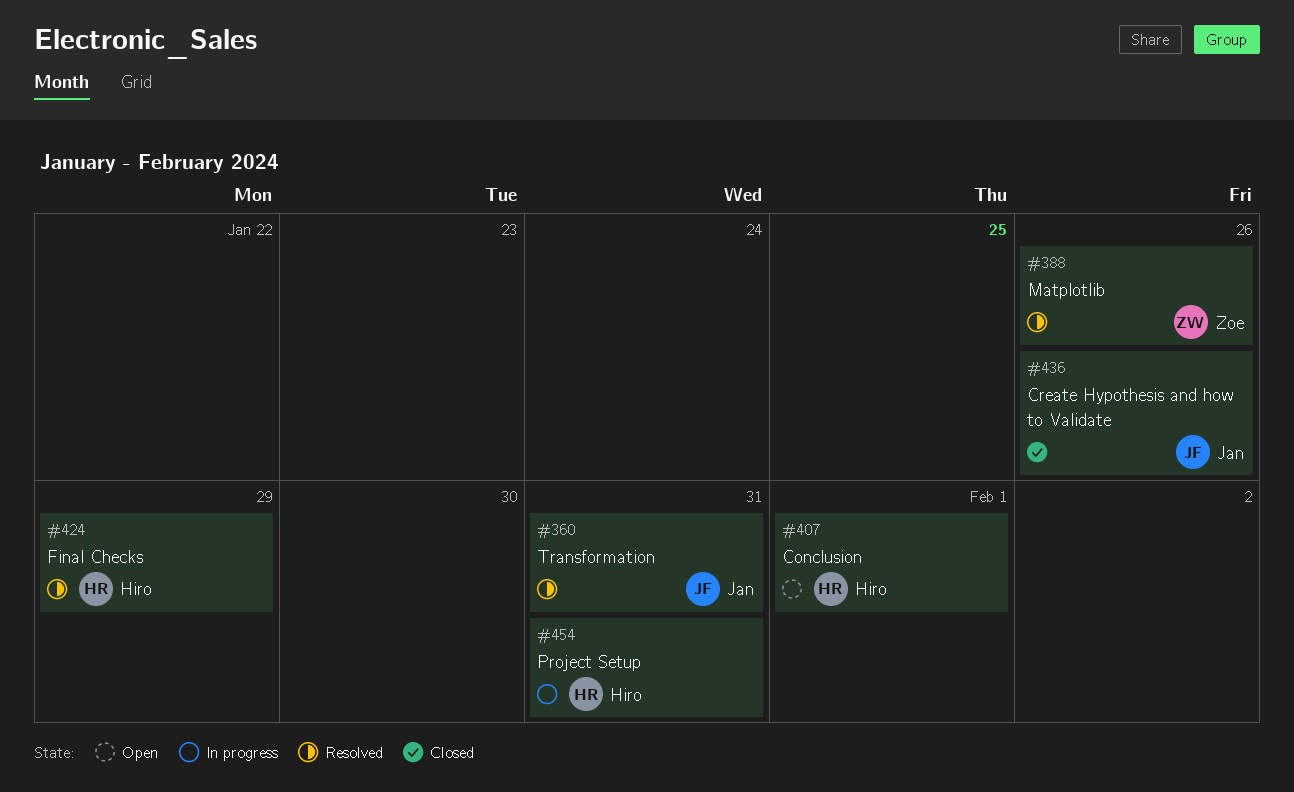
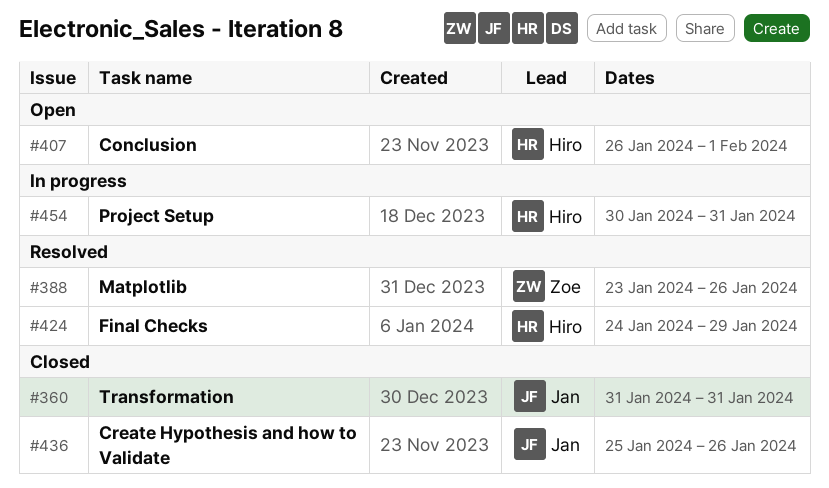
#360, status: Resolved -> Closed

